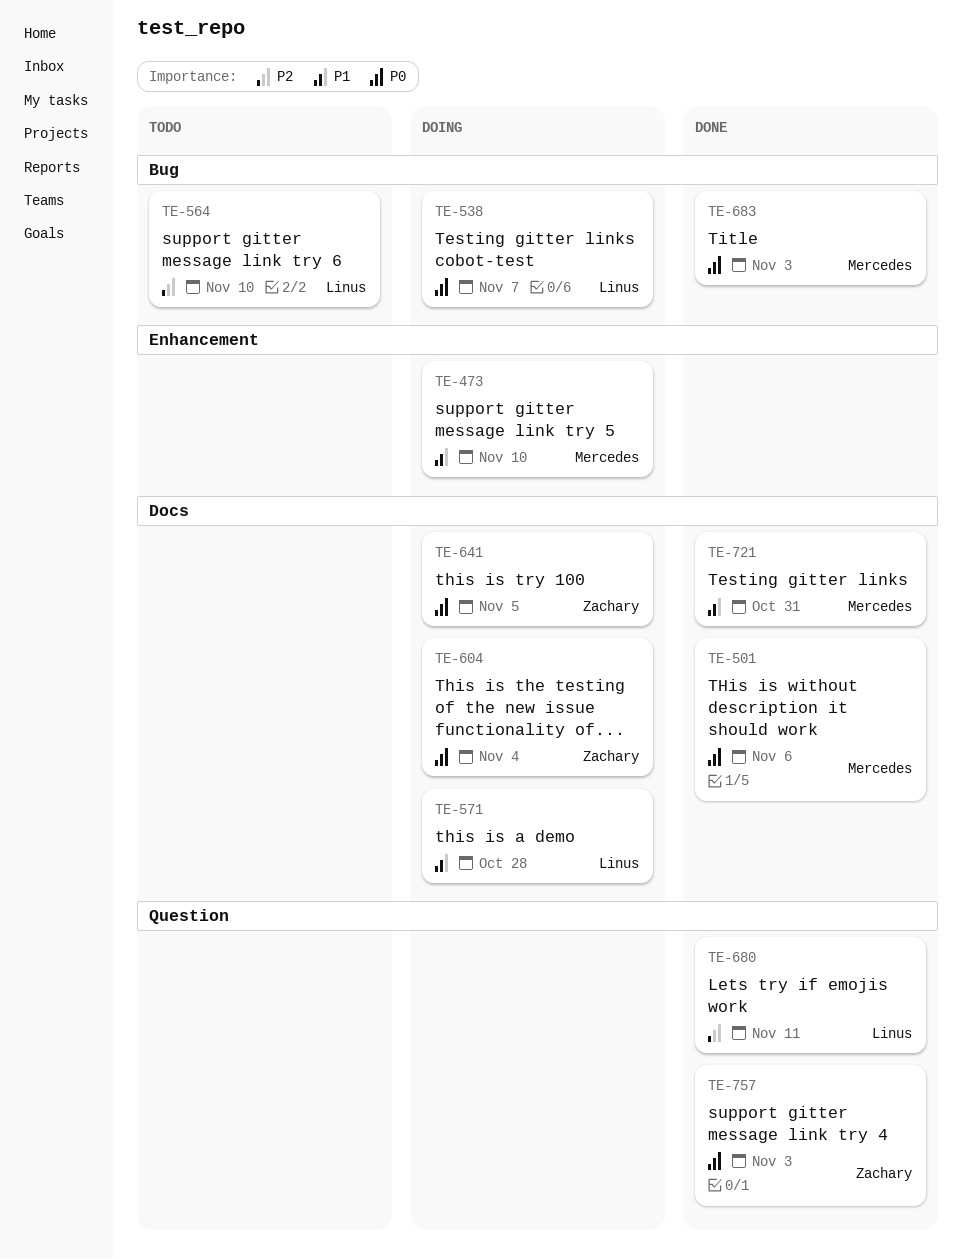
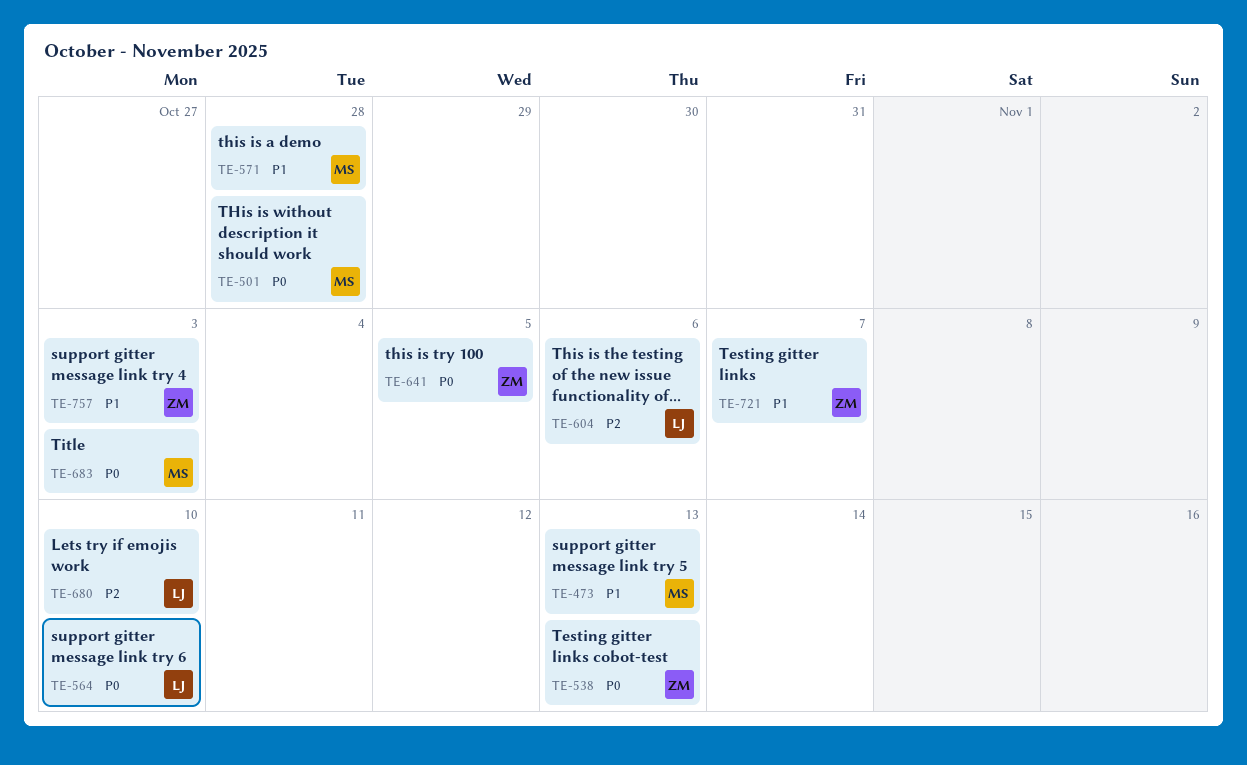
TE-473, due: Nov 10 -> Nov 13
TE-501, due: Nov 6 -> Oct 28
TE-538, owner: Linus -> Zachary
TE-538, due: Nov 7 -> Nov 13
TE-564, priority: P2 -> P0
TE-571, owner: Linus -> Mercedes
TE-604, owner: Zachary -> Linus
TE-604, priority: P0 -> P2
TE-604, due: Nov 4 -> Nov 6
TE-680, due: Nov 11 -> Nov 10
TE-721, owner: Mercedes -> Zachary
TE-721, due: Oct 31 -> Nov 7
TE-757, priority: P0 -> P1

